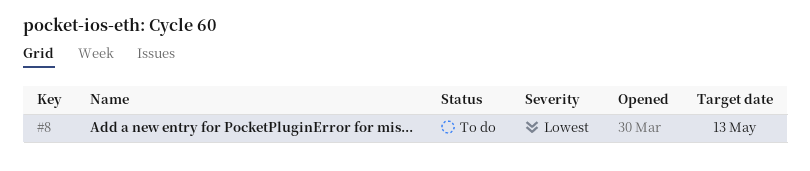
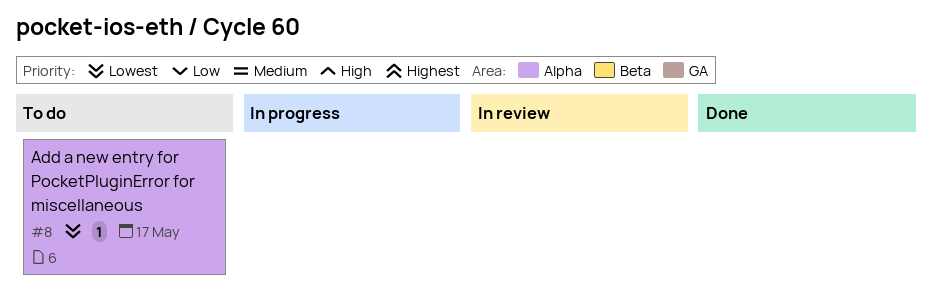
#8, due: May 13 -> May 17

